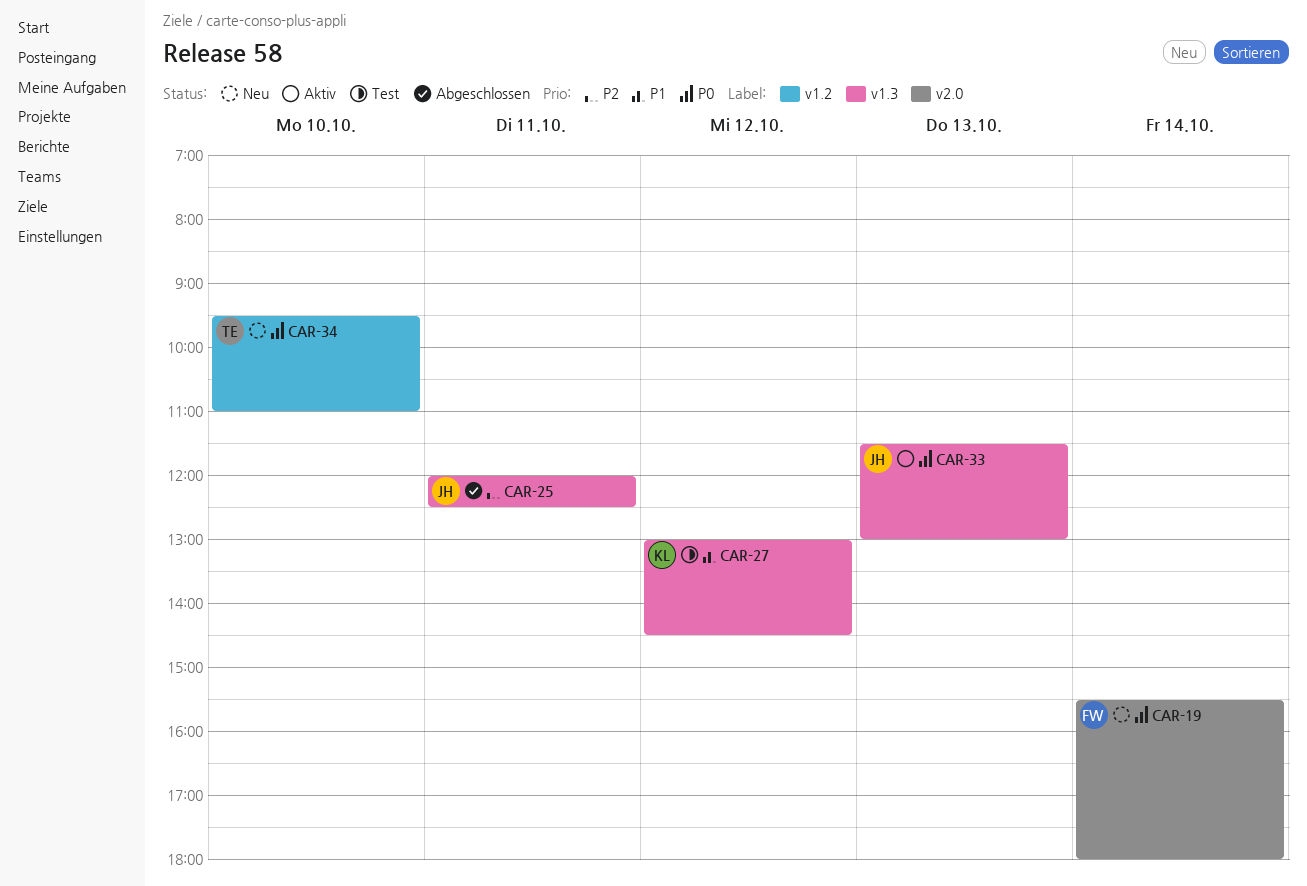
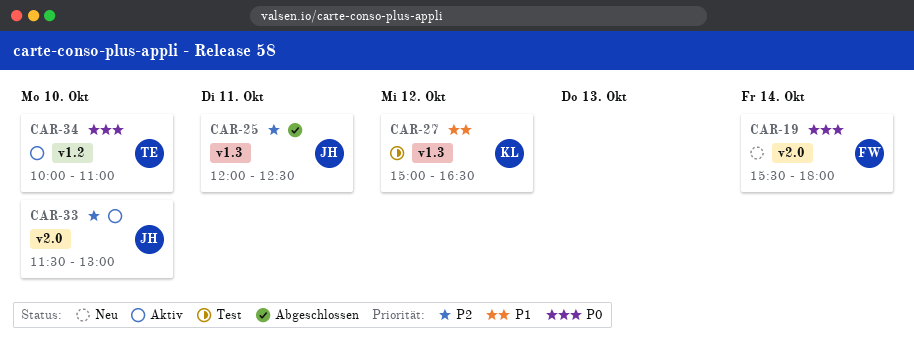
CAR-27, begins: 13:00 -> 15:00
CAR-27, ends: 14:30 -> 16:30
CAR-33, priority: P0 -> P2
CAR-33, label: v1.3 -> v2.0
CAR-33, day: Oct 13 -> Oct 10
CAR-34, status: Neu -> Aktiv
CAR-34, begins: 09:30 -> 10:00

